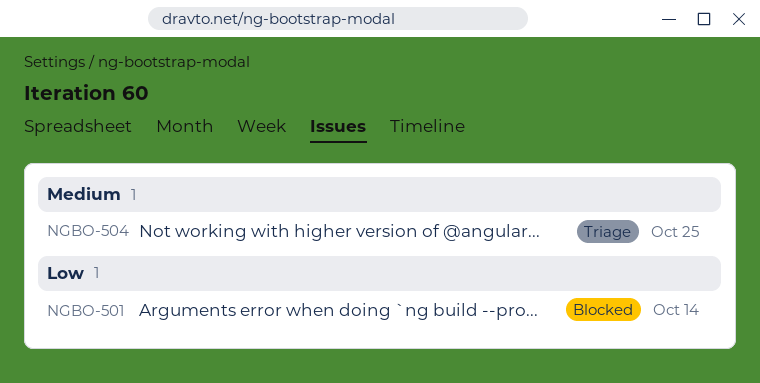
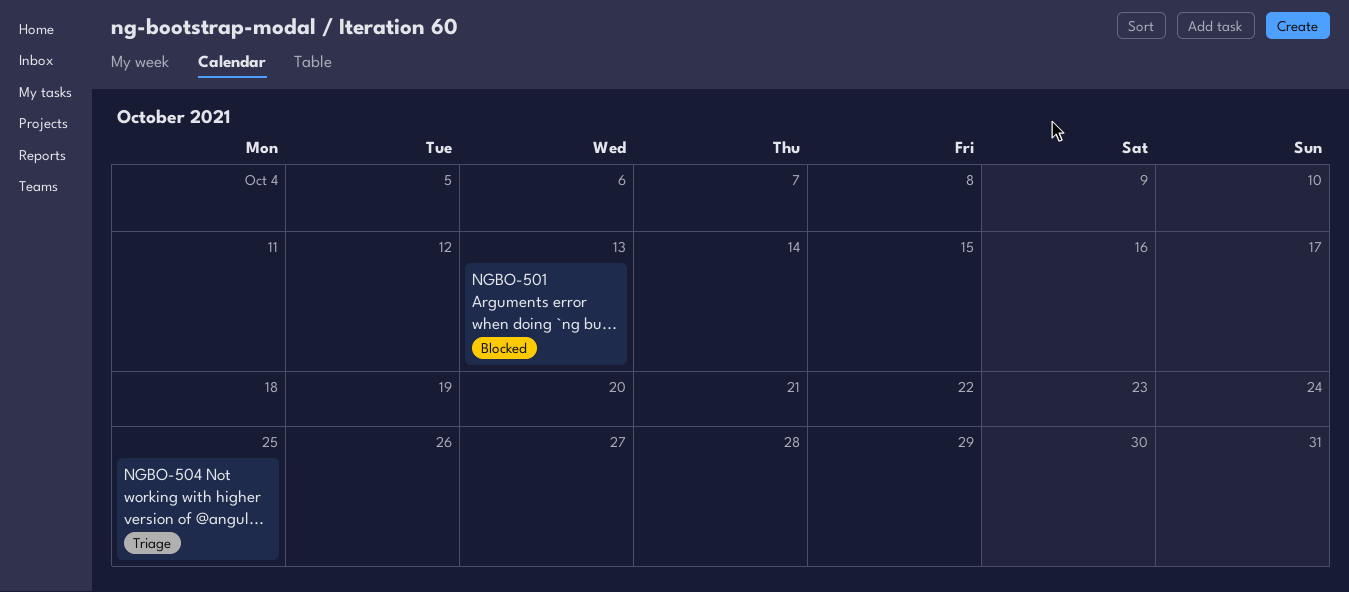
NGBO-501, due: Oct 14 -> Oct 13

